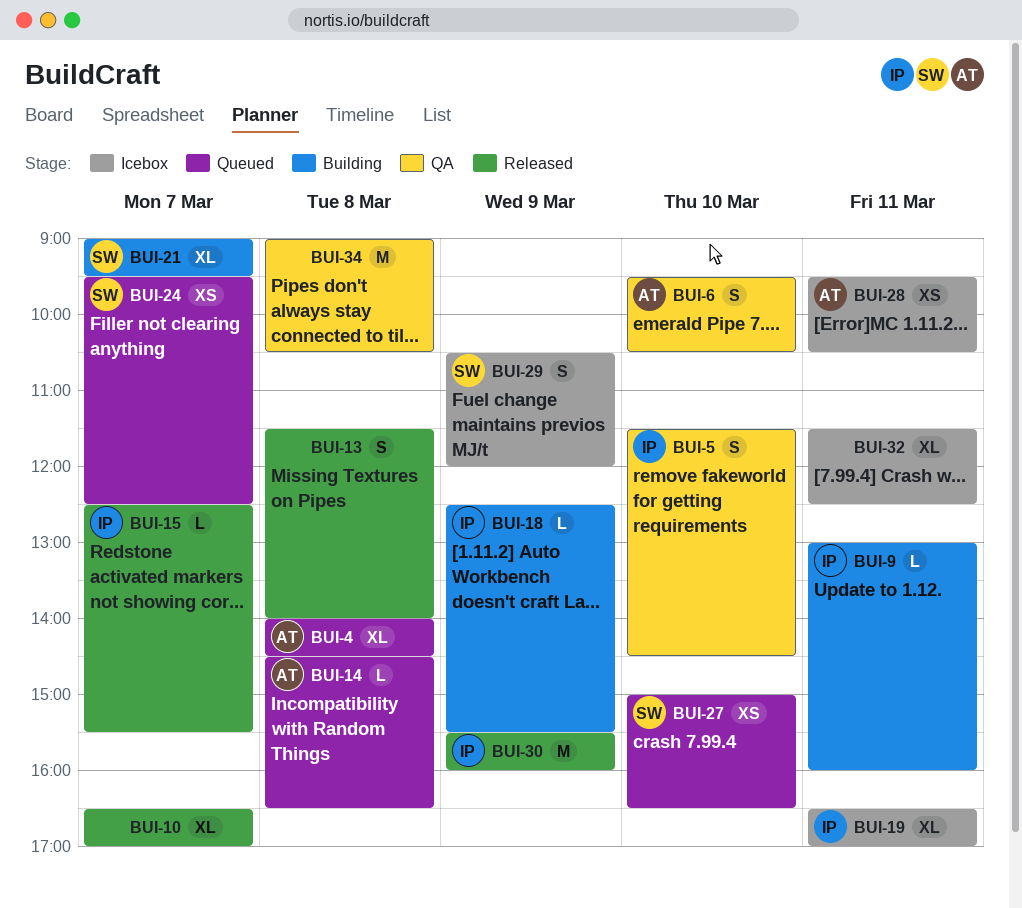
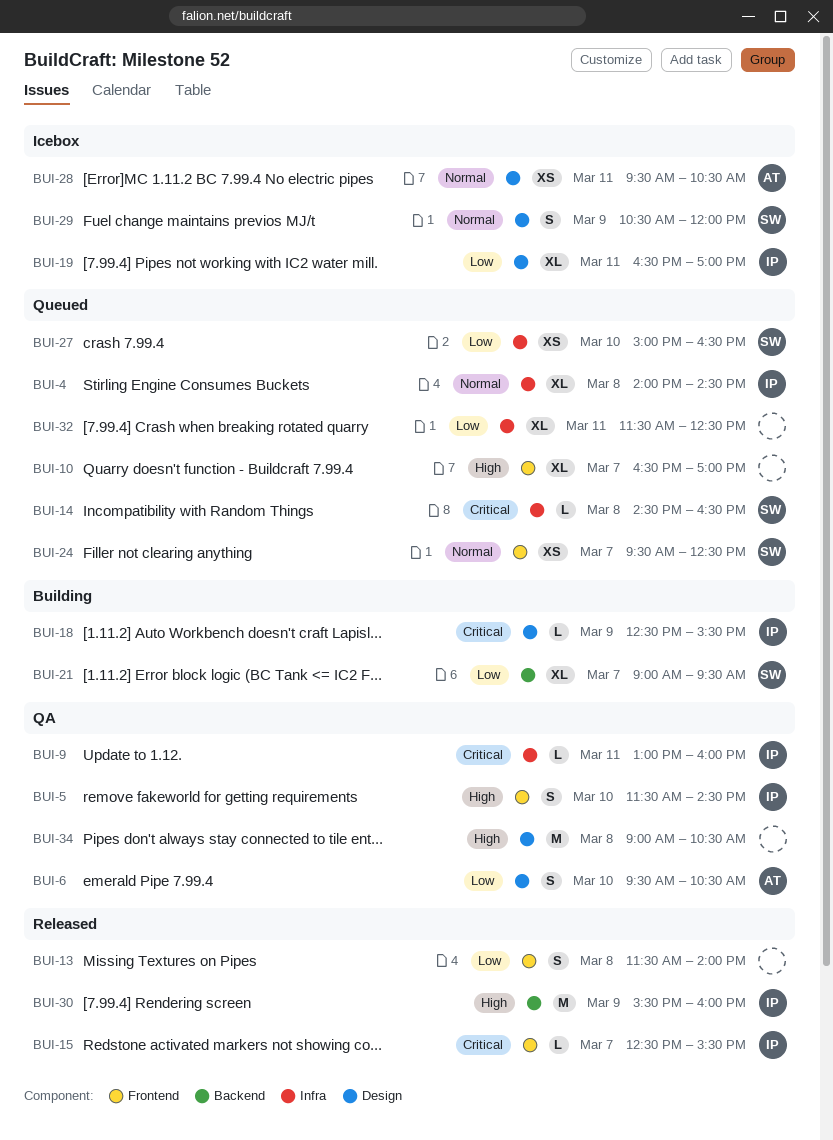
BUI-4, owner: AT -> IP
BUI-9, status: Building -> QA
BUI-10, status: Released -> Queued
BUI-14, owner: AT -> SW
BUI-32, status: Icebox -> Queued

